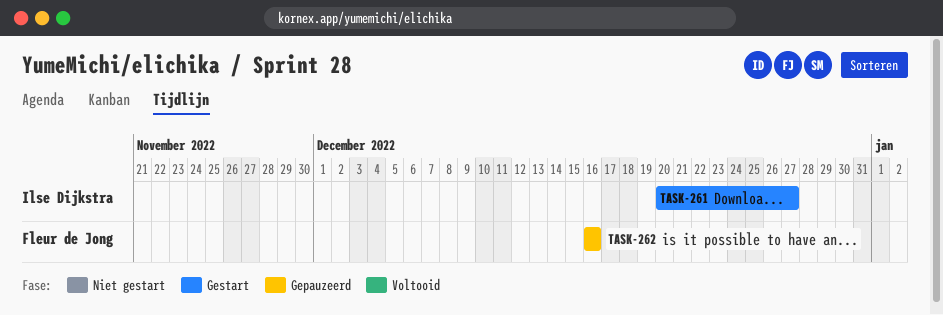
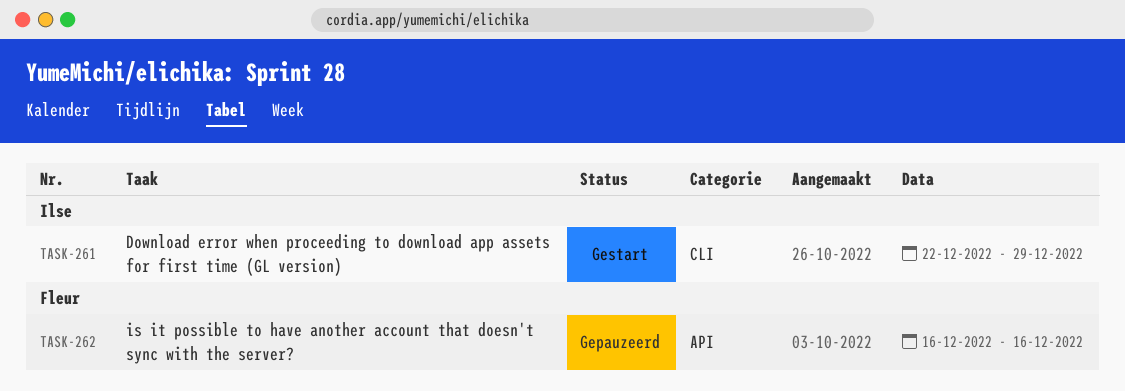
TASK-261, start: Dec 20 -> Dec 22
TASK-261, due: Dec 27 -> Dec 29

